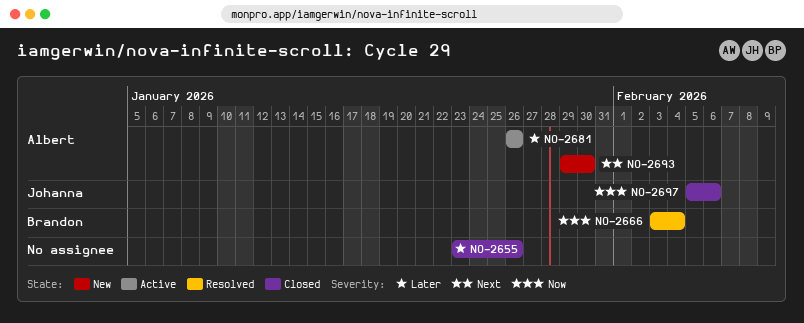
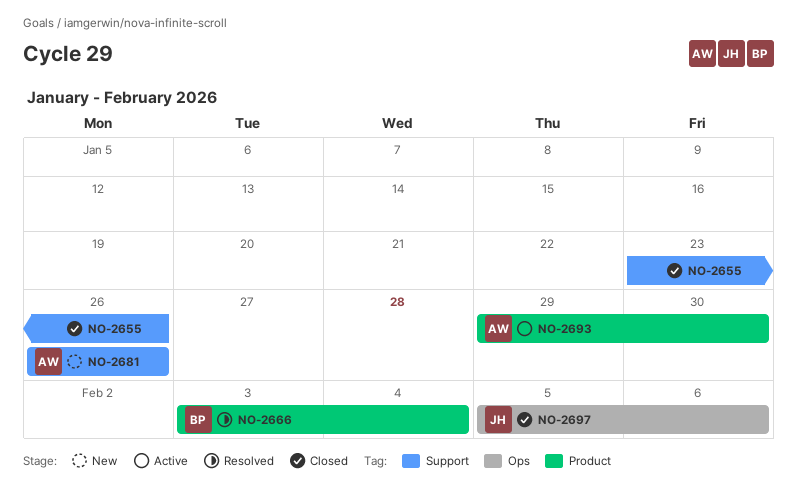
NO-2681, status: Active -> New
NO-2693, status: New -> Active

